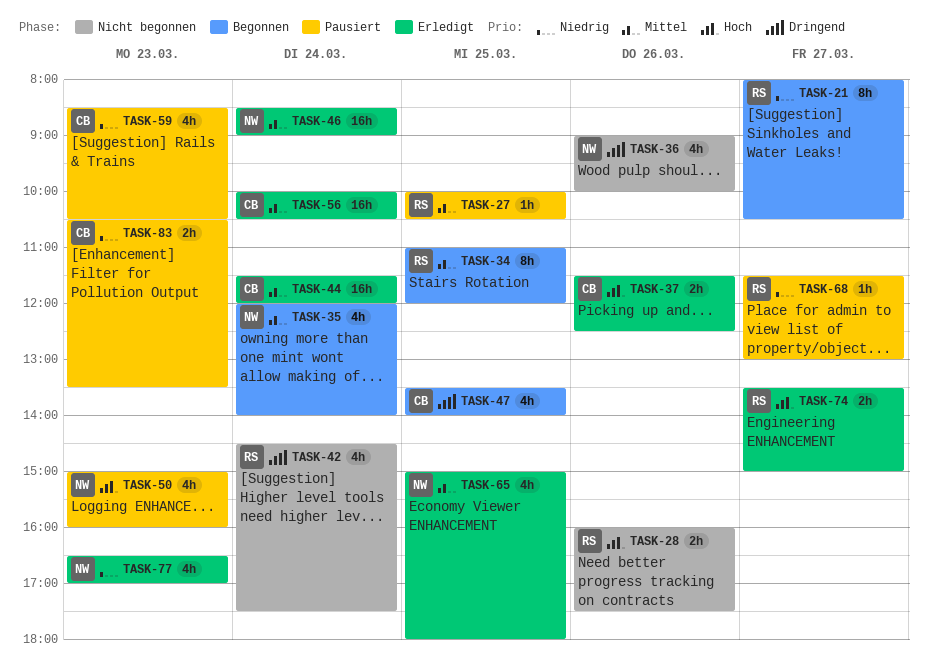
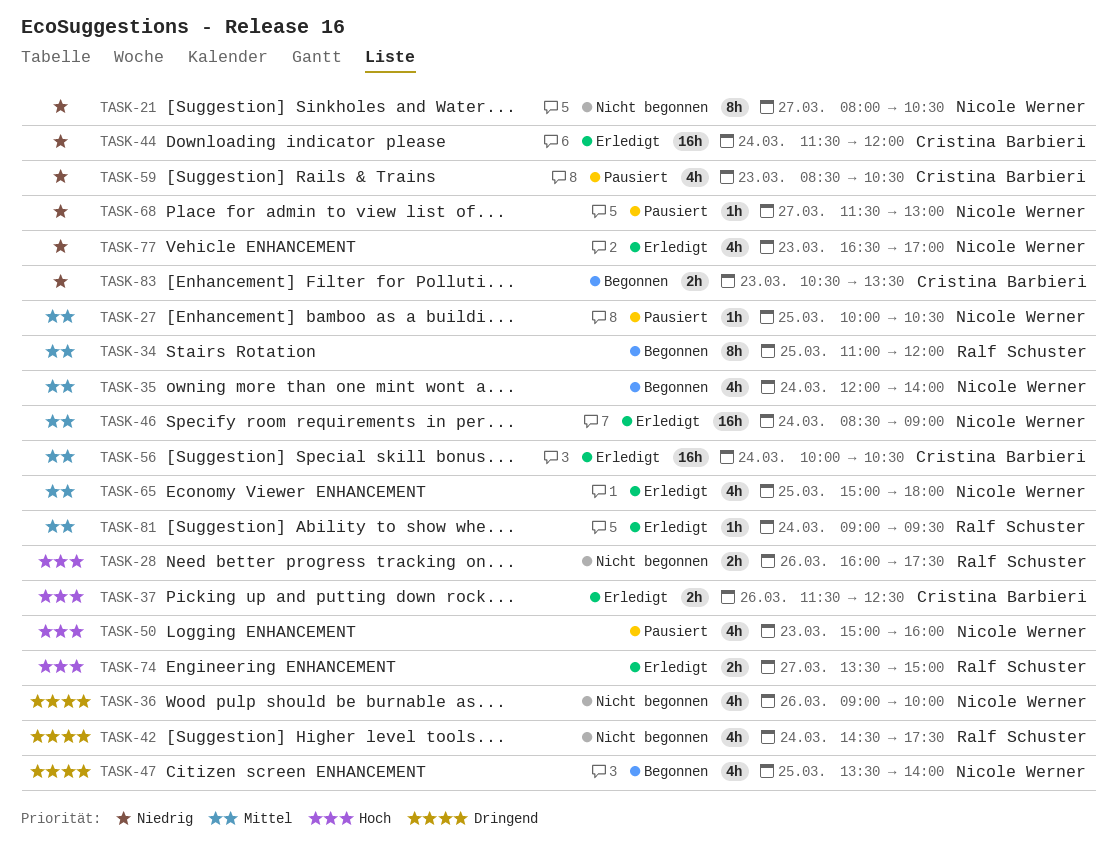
TASK-21, status: Begonnen -> Nicht begonnen
TASK-21, owner: Ralf Schuster -> Nicole Werner
TASK-27, owner: Ralf Schuster -> Nicole Werner
TASK-44, priority: Mittel -> Niedrig
TASK-47, owner: Cristina Barbieri -> Nicole Werner
TASK-68, owner: Ralf Schuster -> Nicole Werner
TASK-81: none -> present
TASK-83, status: Pausiert -> Begonnen

